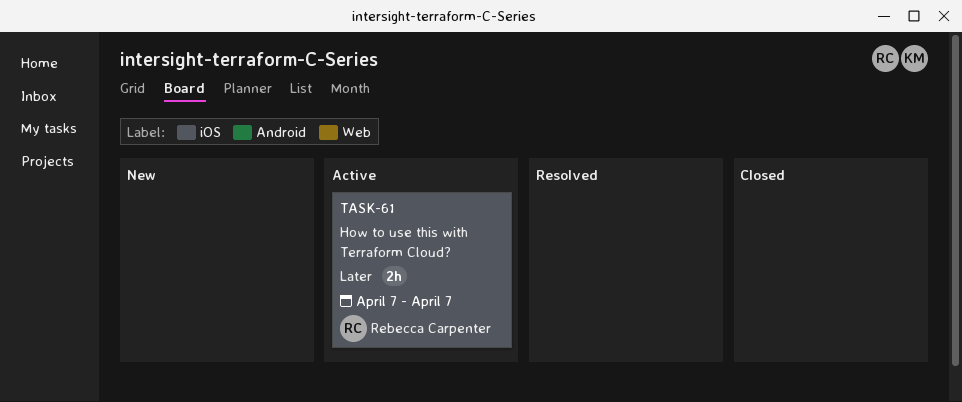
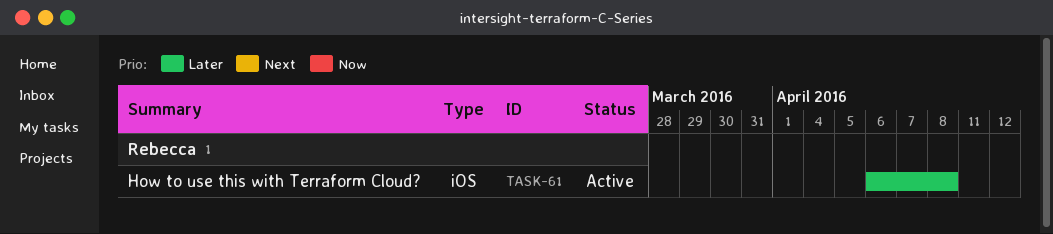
TASK-61, start: Apr 7 -> Apr 6
TASK-61, due: Apr 7 -> Apr 8

